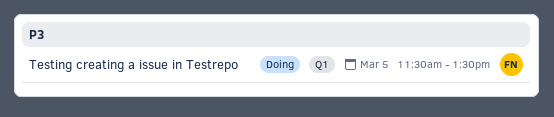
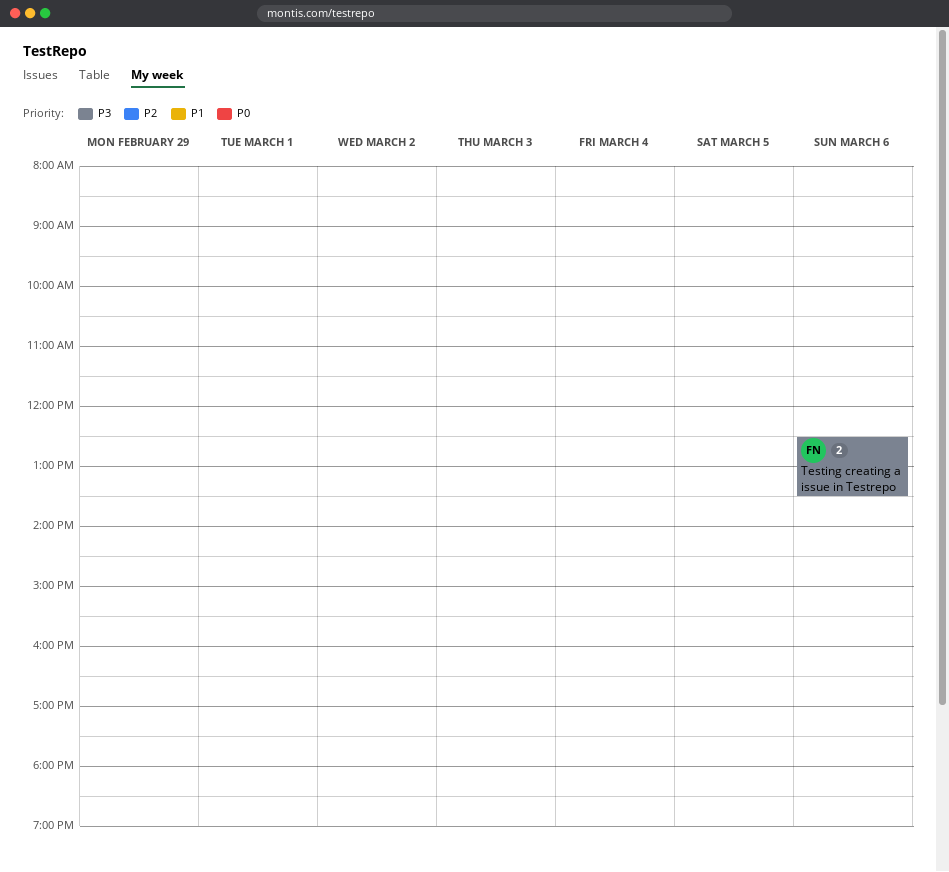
Testing creating a issue in Testrepo, day: Mar 5 -> Mar 6
Testing creating a issue in Testrepo, begins: 11:30 -> 12:30

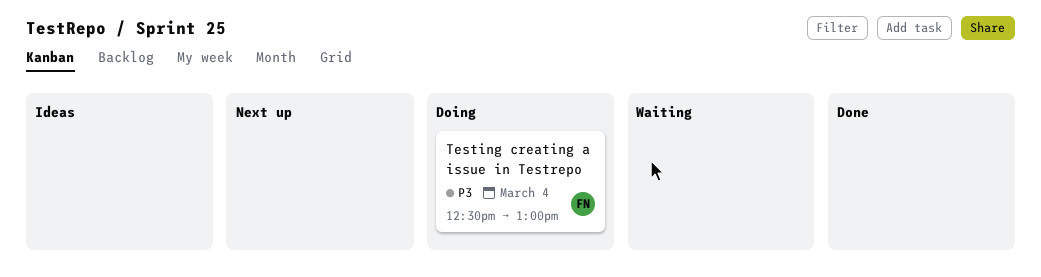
Testing creating a issue in Testrepo, day: Mar 6 -> Mar 4
Testing creating a issue in Testrepo, ends: 13:30 -> 13:00

